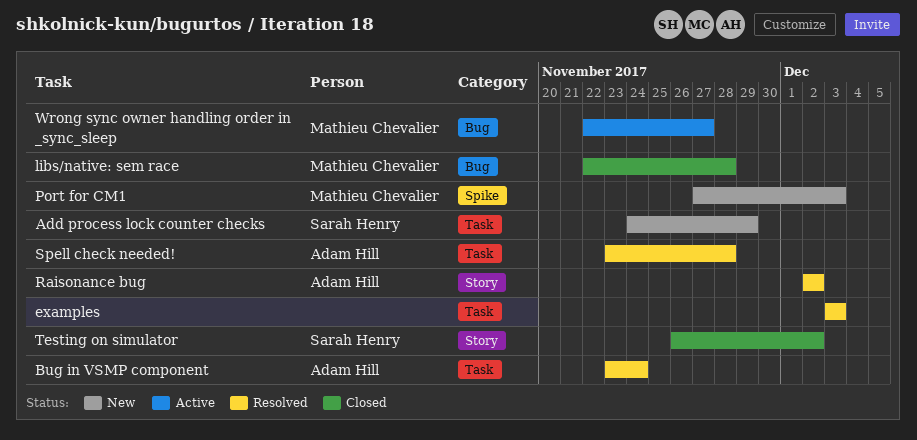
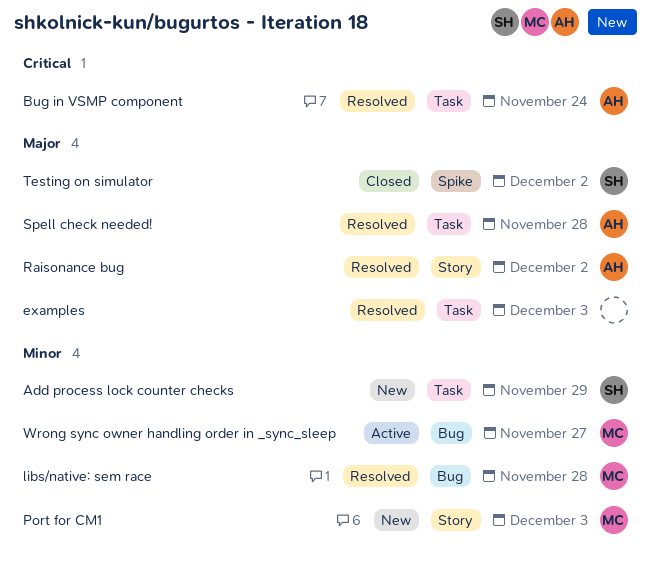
libs/native: sem race, status: Closed -> Resolved
Port for CM1, label: Spike -> Story
Testing on simulator, label: Story -> Spike

